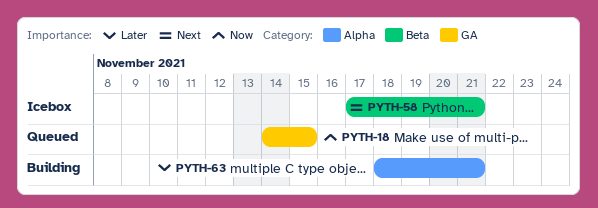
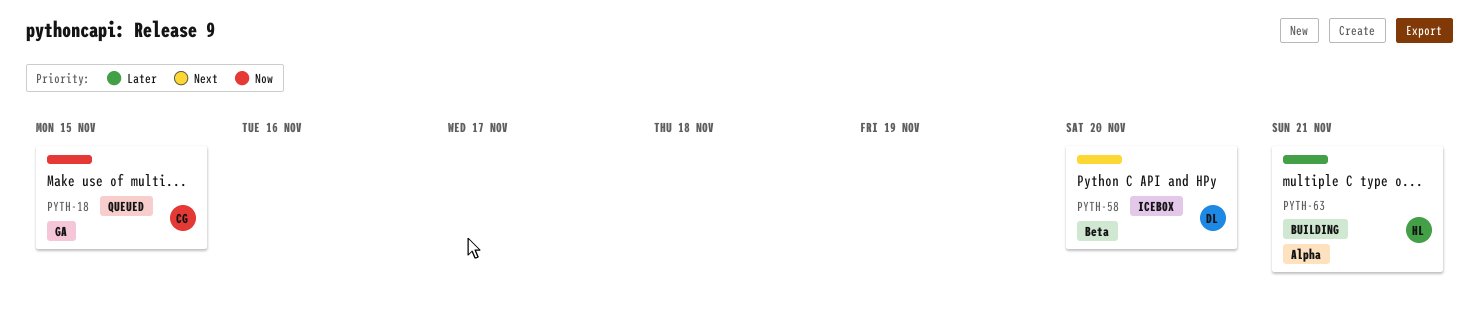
PYTH-58, due: Nov 21 -> Nov 20

